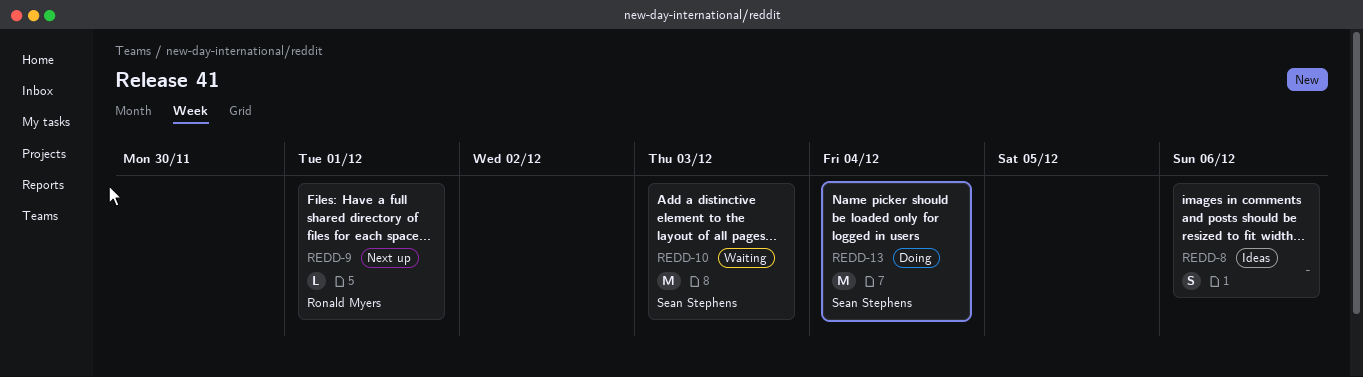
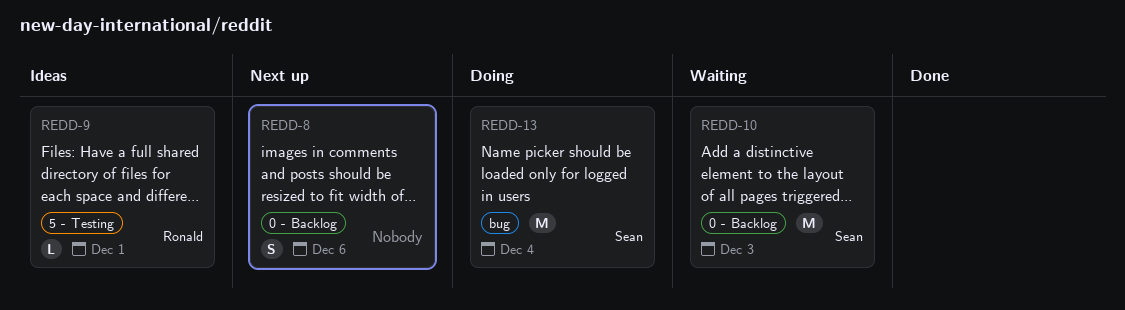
REDD-8, status: Ideas -> Next up
REDD-9, status: Next up -> Ideas

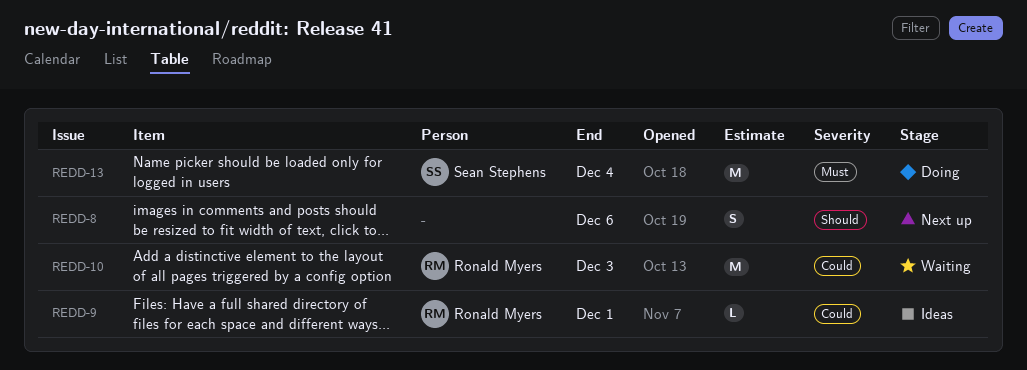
REDD-10, owner: Sean Stephens -> Ronald Myers

